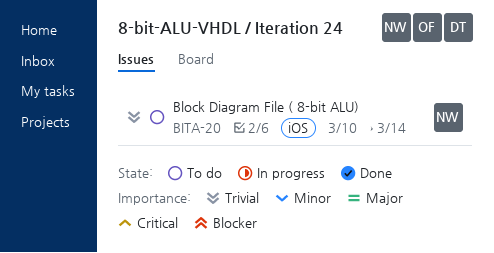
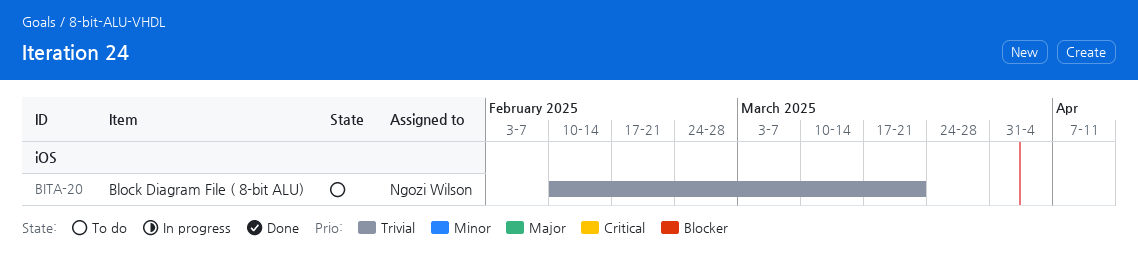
BITA-20, start: Mar 10 -> Feb 10
BITA-20, due: Mar 14 -> Mar 21

